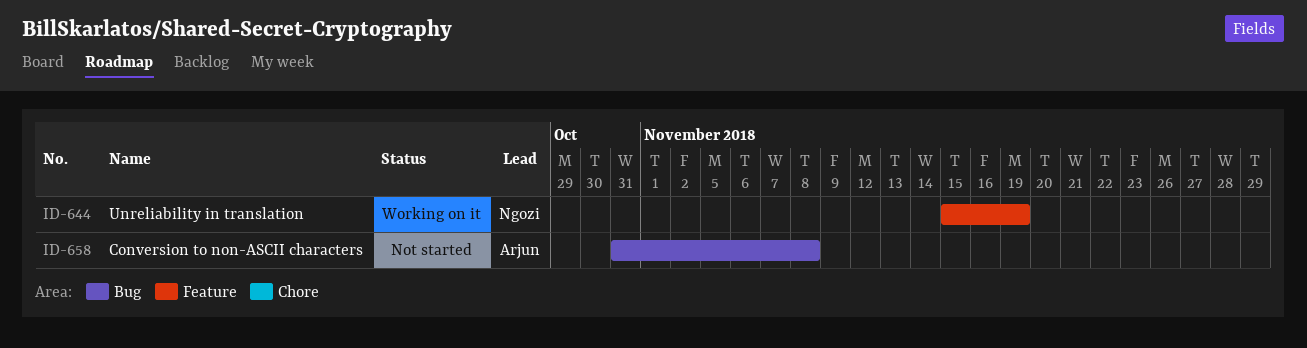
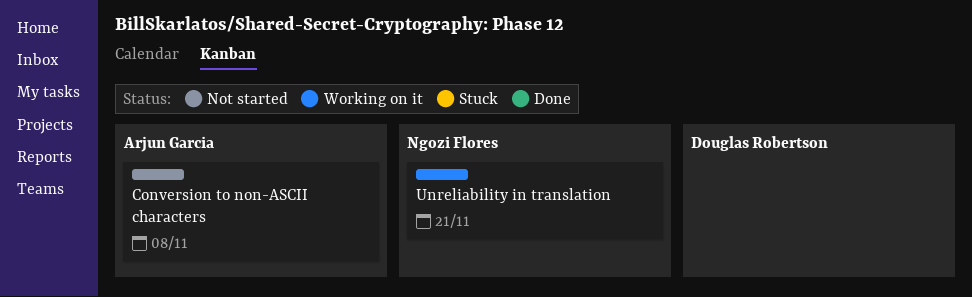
Unreliability in translation, due: Nov 19 -> Nov 21

